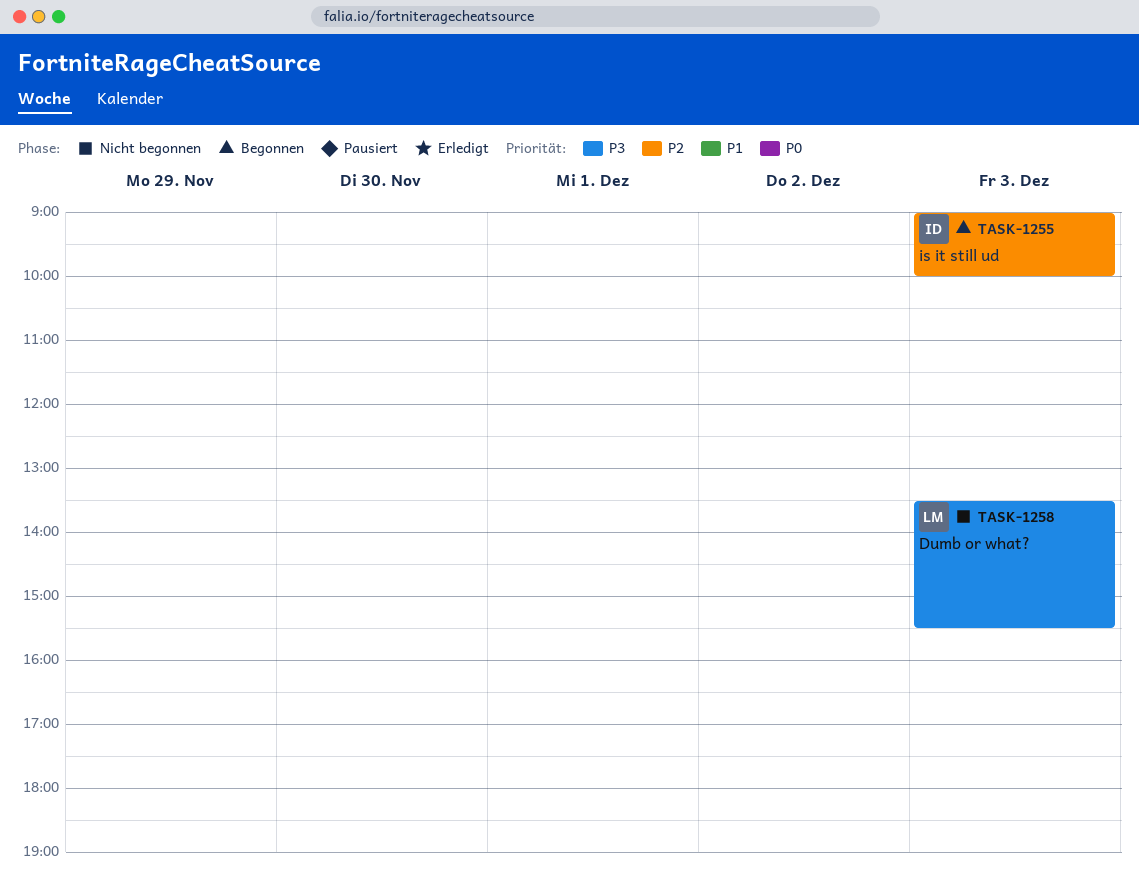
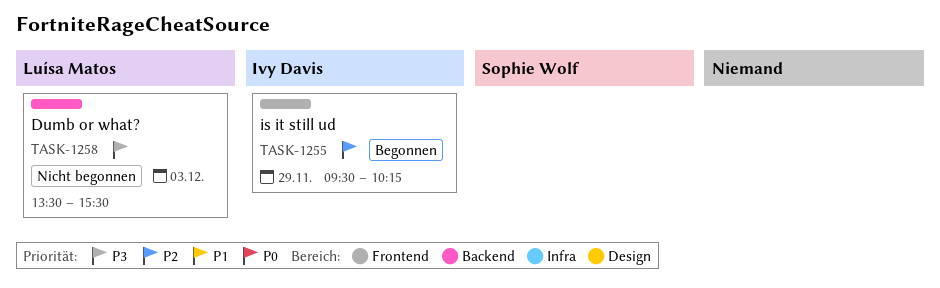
TASK-1255, day: Dec 3 -> Nov 29
TASK-1255, begins: 09:00 -> 09:30
TASK-1255, ends: 10:00 -> 10:15

